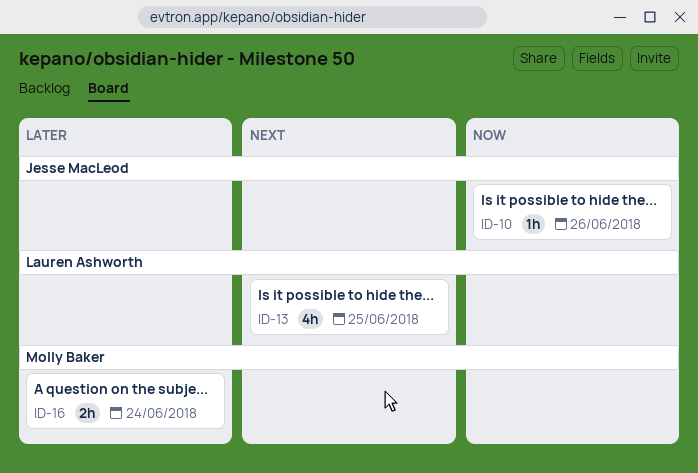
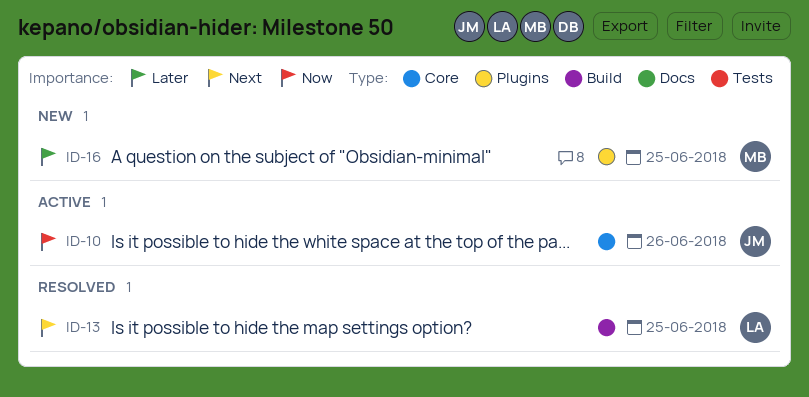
ID-16, due: Jun 24 -> Jun 25

